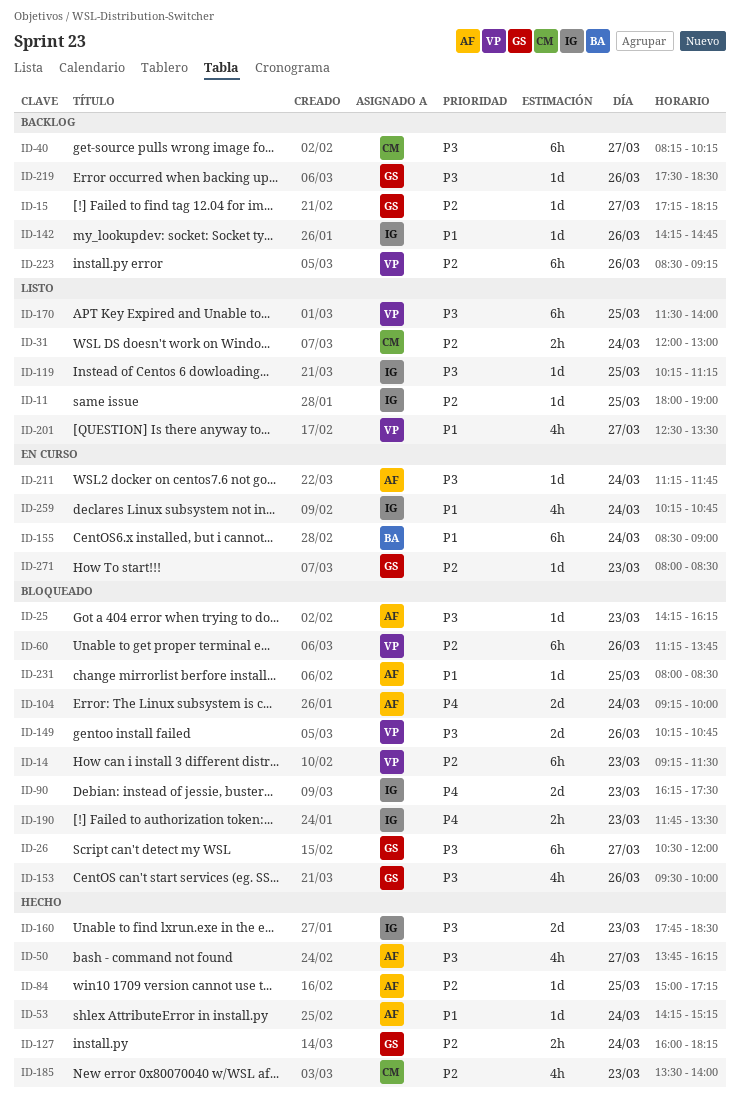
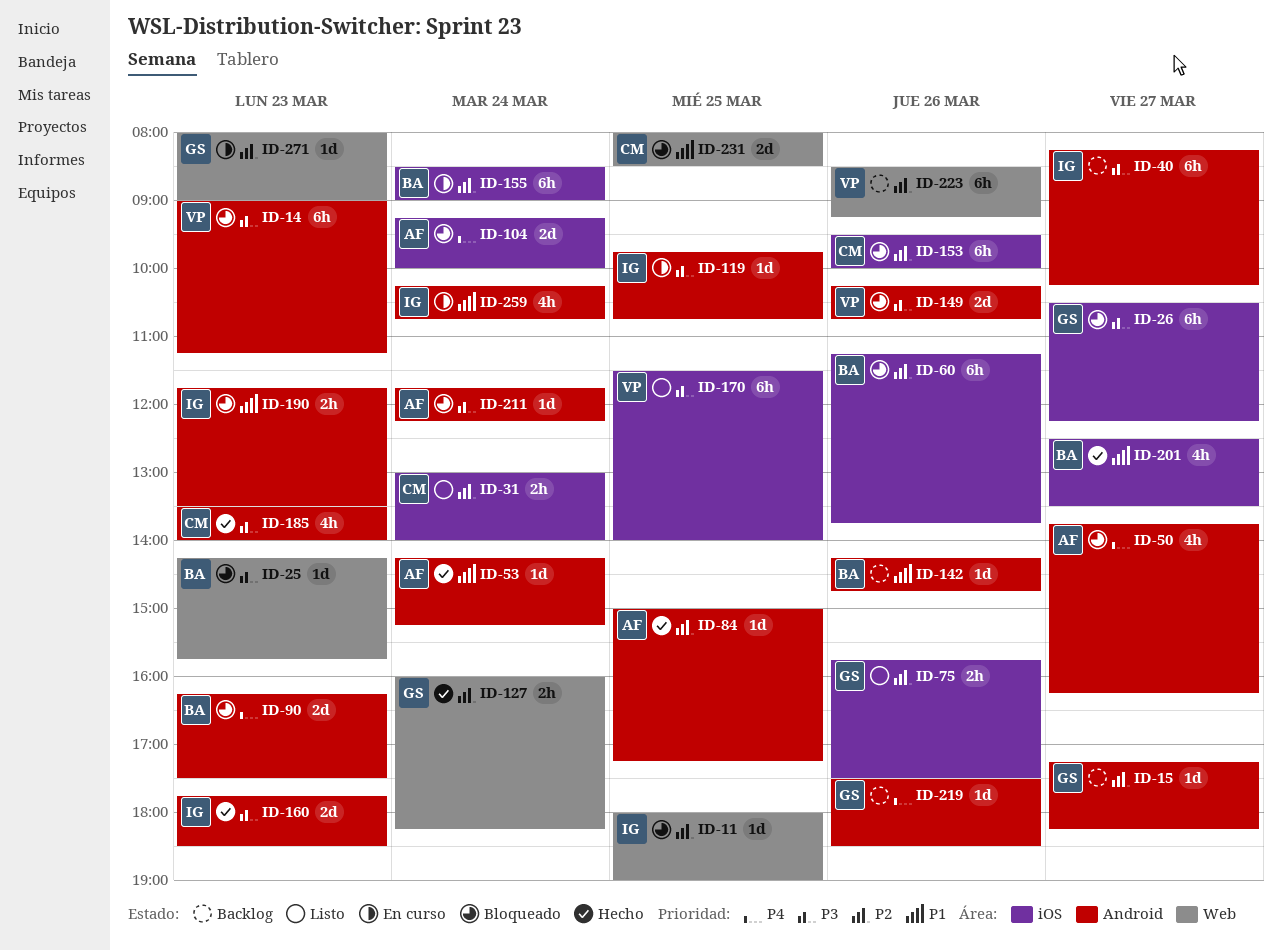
ID-11, status: Listo -> Bloqueado
ID-14, priority: P2 -> P3
ID-14, begins: 09:15 -> 09:00
ID-14, ends: 11:30 -> 11:15
ID-25, owner: AF -> BA
ID-25, ends: 16:15 -> 15:45
ID-26, ends: 12:00 -> 12:15
ID-31, begins: 12:00 -> 13:00
ID-31, ends: 13:00 -> 14:00
ID-40, owner: CM -> IG
ID-50, status: Hecho -> Bloqueado
ID-50, priority: P3 -> P4
ID-60, owner: VP -> BA
ID-75: none -> present
ID-90, owner: IG -> BA
ID-119, status: Listo -> En curso
ID-119, begins: 10:15 -> 09:45
ID-119, ends: 11:15 -> 10:45
ID-142, owner: IG -> BA
ID-153, owner: GS -> CM
ID-153, priority: P3 -> P2
ID-153, estimate: 4h -> 6h
ID-155, priority: P1 -> P2
ID-185, priority: P2 -> P3
ID-190, priority: P4 -> P1
ID-201, status: Listo -> Hecho
ID-201, owner: VP -> BA
ID-211, status: En curso -> Bloqueado
ID-211, begins: 11:15 -> 11:45
ID-211, ends: 11:45 -> 12:15
ID-219, priority: P3 -> P4
ID-231, owner: AF -> CM
ID-231, estimate: 1d -> 2d
ID-271, ends: 08:30 -> 09:00

